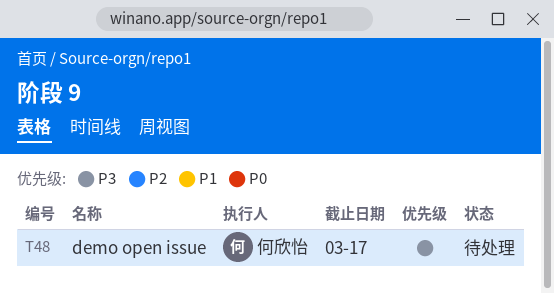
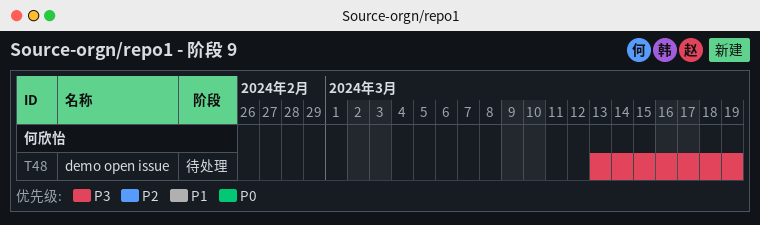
T48, due: Mar 17 -> Mar 19

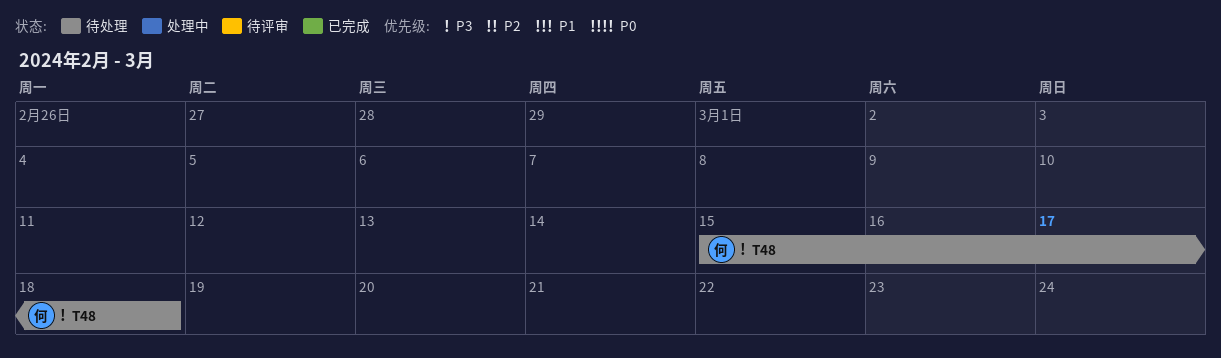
T48, start: Mar 13 -> Mar 15
T48, due: Mar 19 -> Mar 18

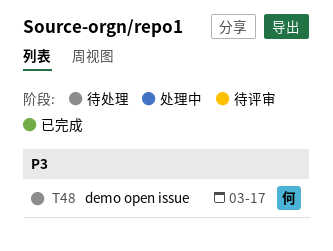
T48, due: Mar 18 -> Mar 17

